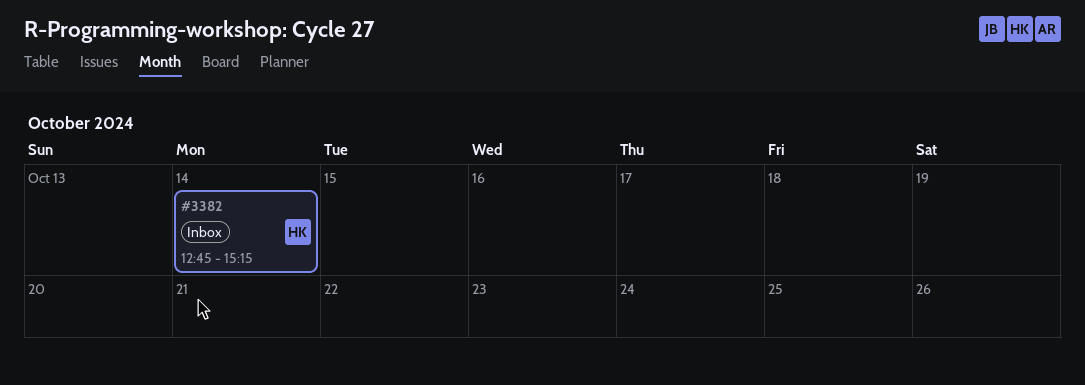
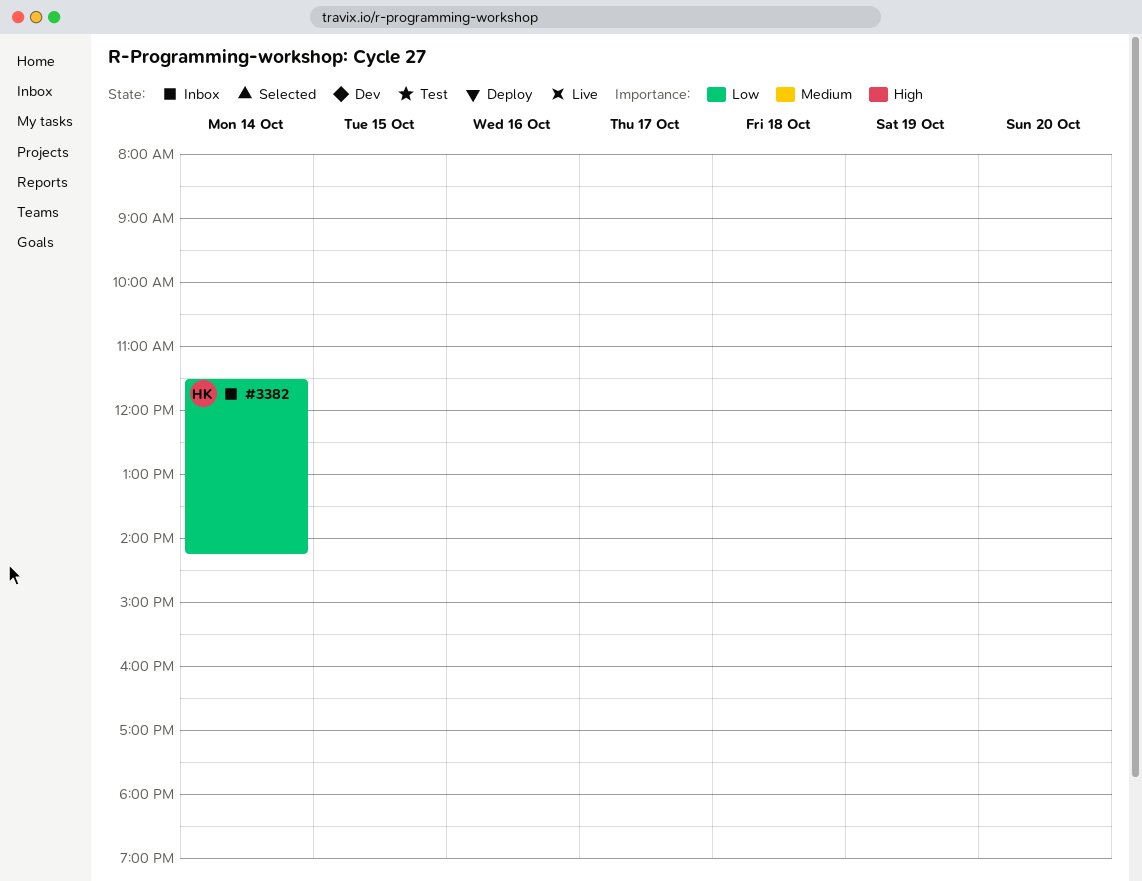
#3382, begins: 12:45 -> 11:30
#3382, ends: 15:15 -> 14:15

